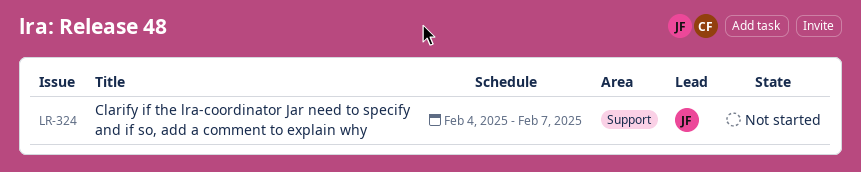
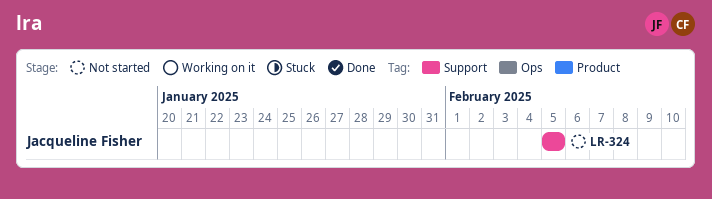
LR-324, start: Feb 4 -> Feb 5
LR-324, due: Feb 7 -> Feb 5

